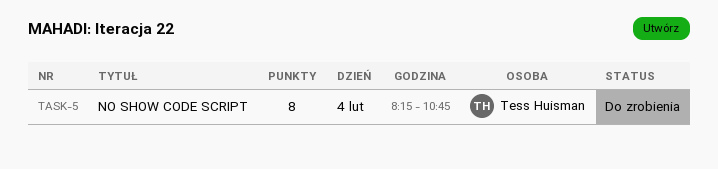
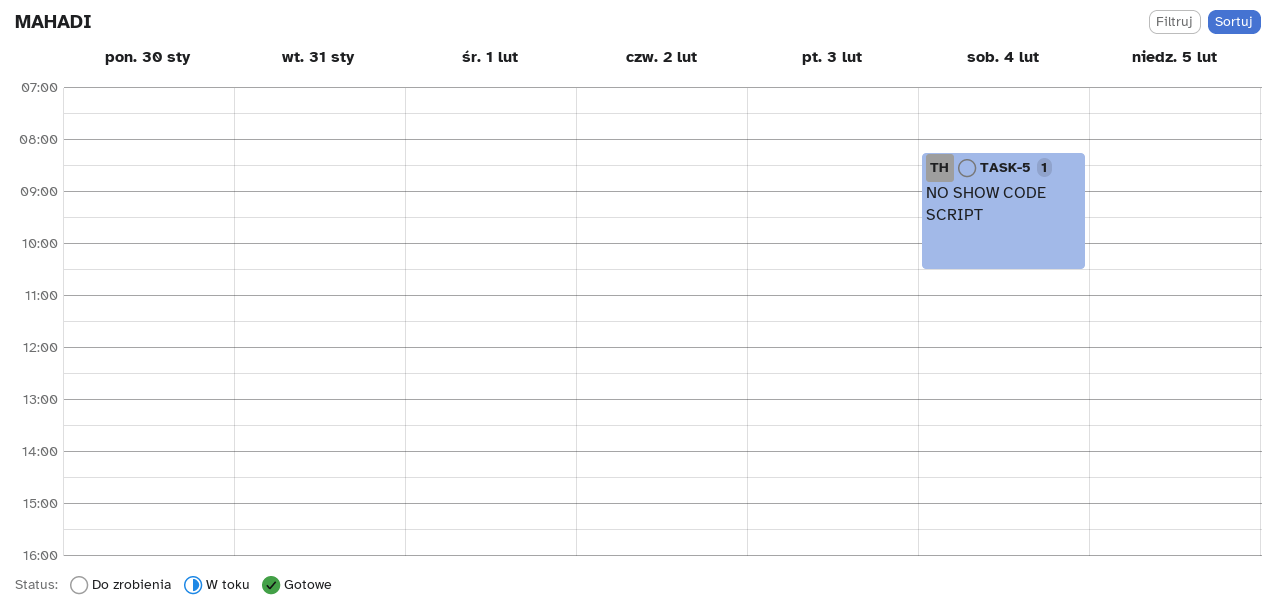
TASK-5, estimate: 8 -> 1
TASK-5, ends: 10:45 -> 10:30

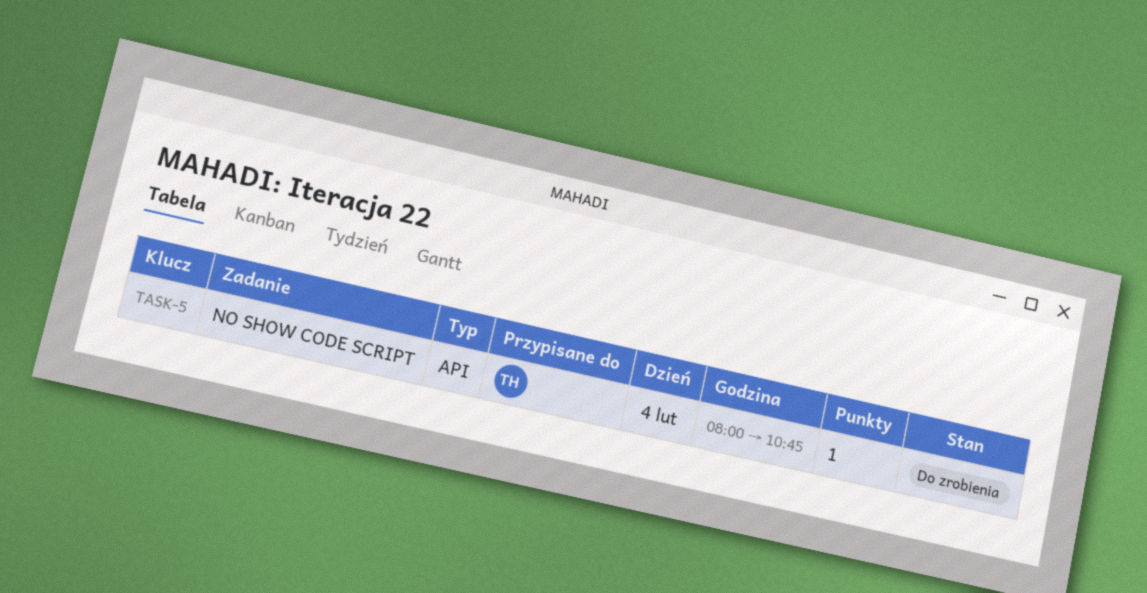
TASK-5, begins: 08:15 -> 08:00
TASK-5, ends: 10:30 -> 10:45

